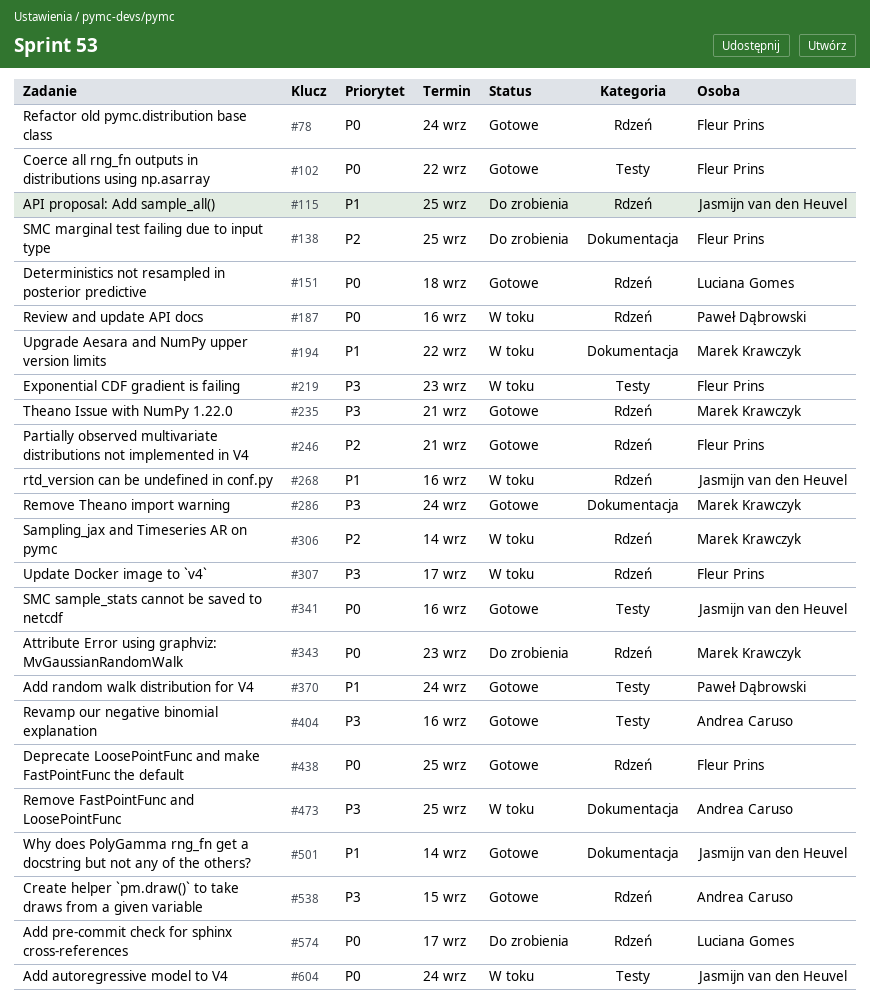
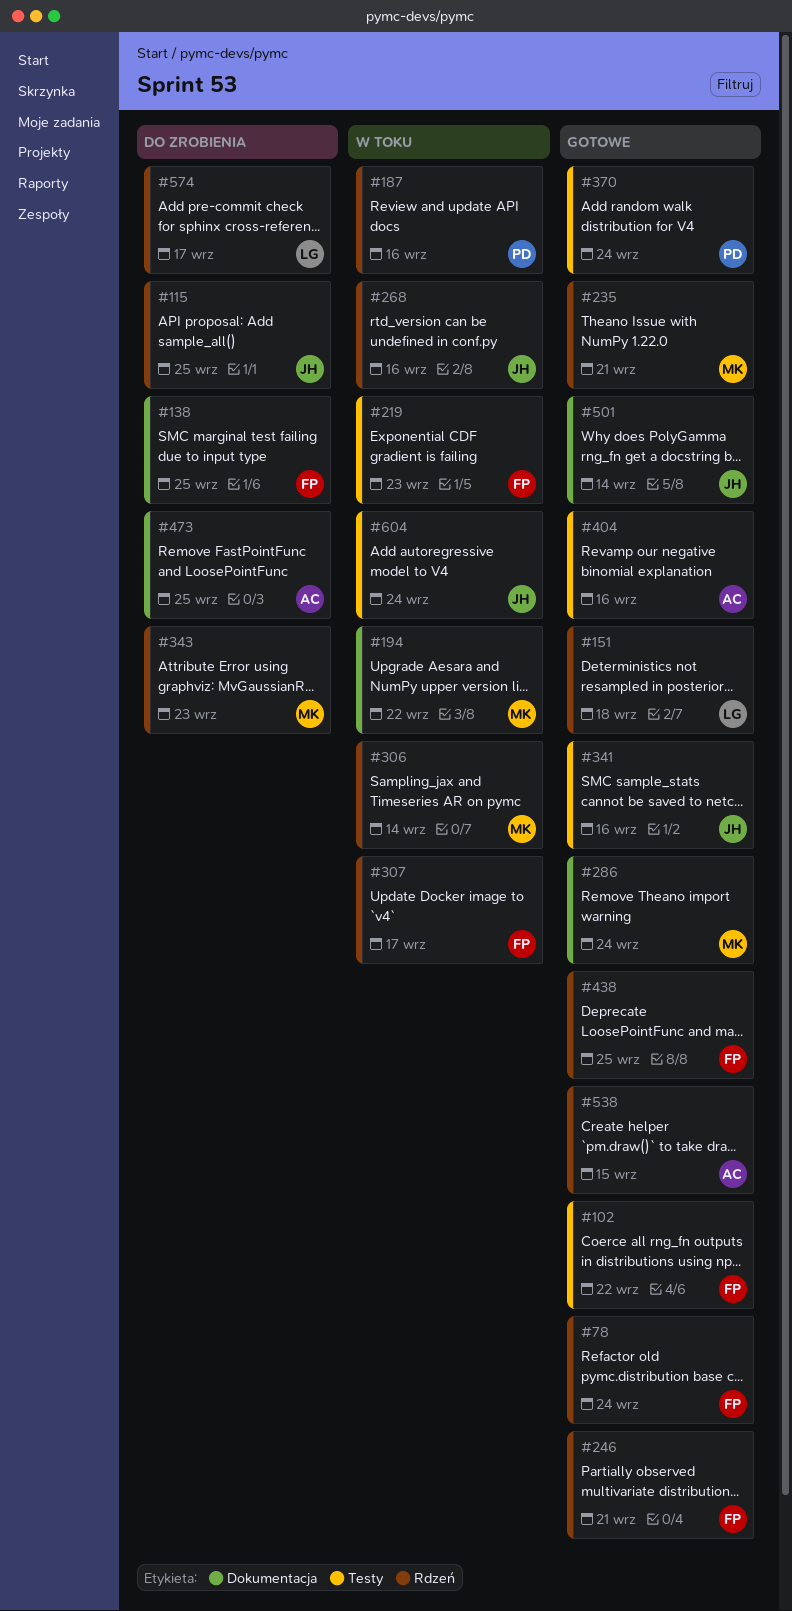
#473, status: W toku -> Do zrobienia

